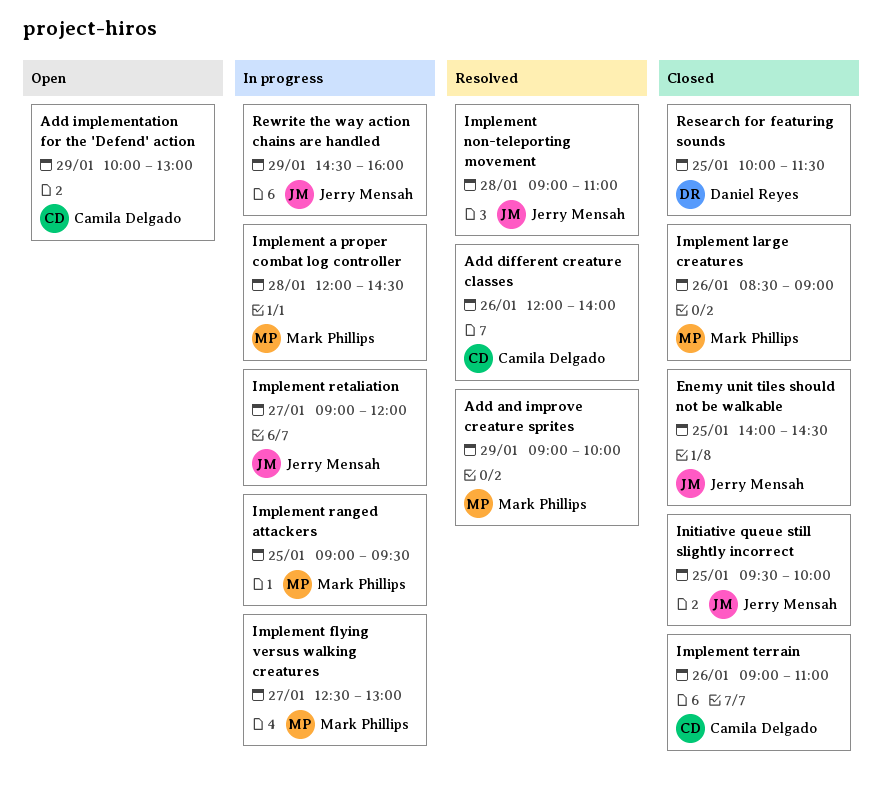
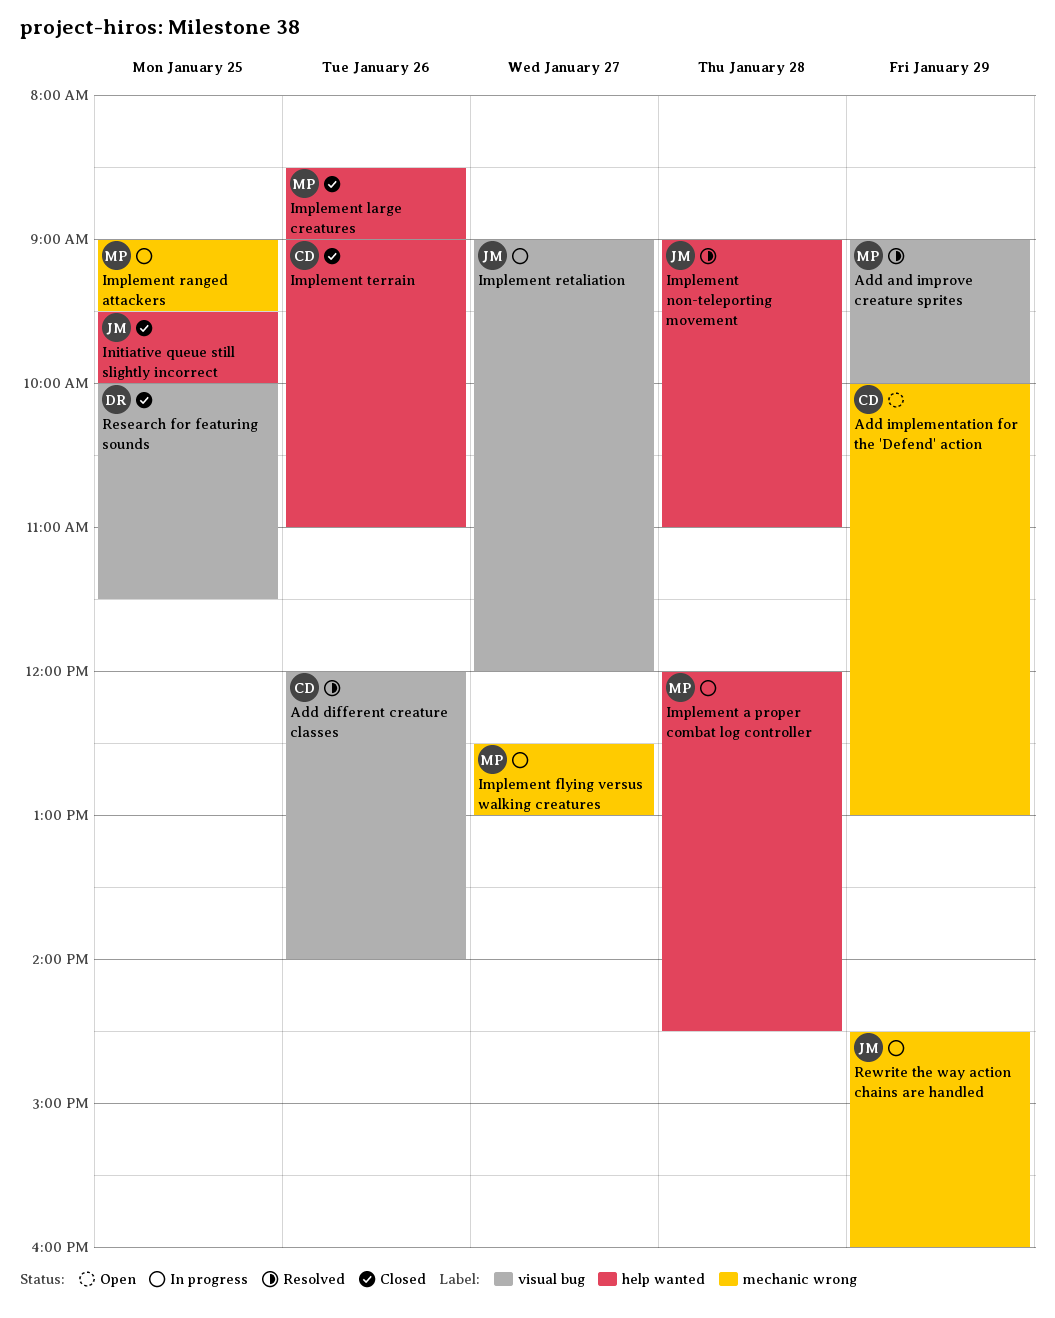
Enemy unit tiles should not be walkable: present -> none

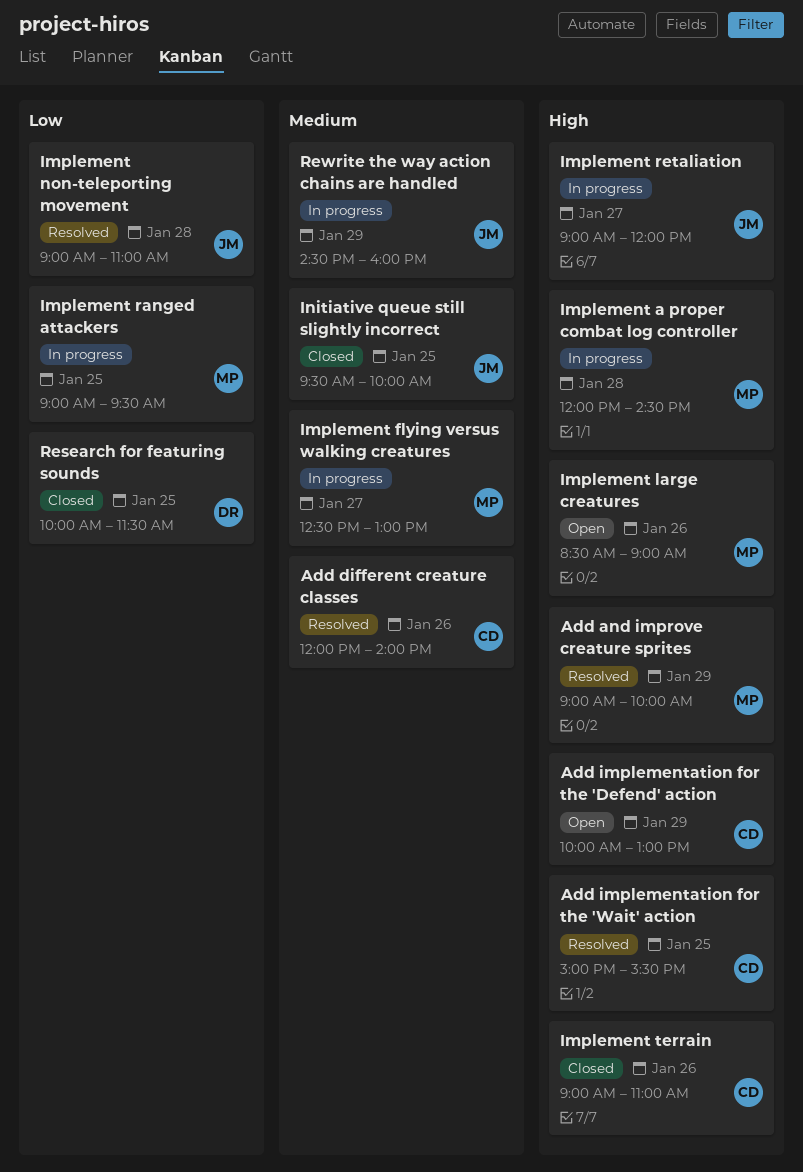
Add implementation for the 'Wait' action: none -> present
Implement large creatures, status: Closed -> Open

